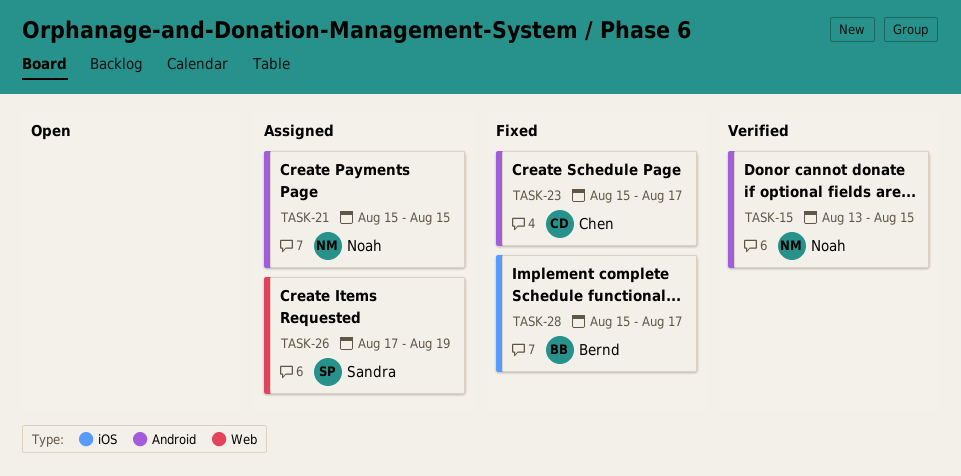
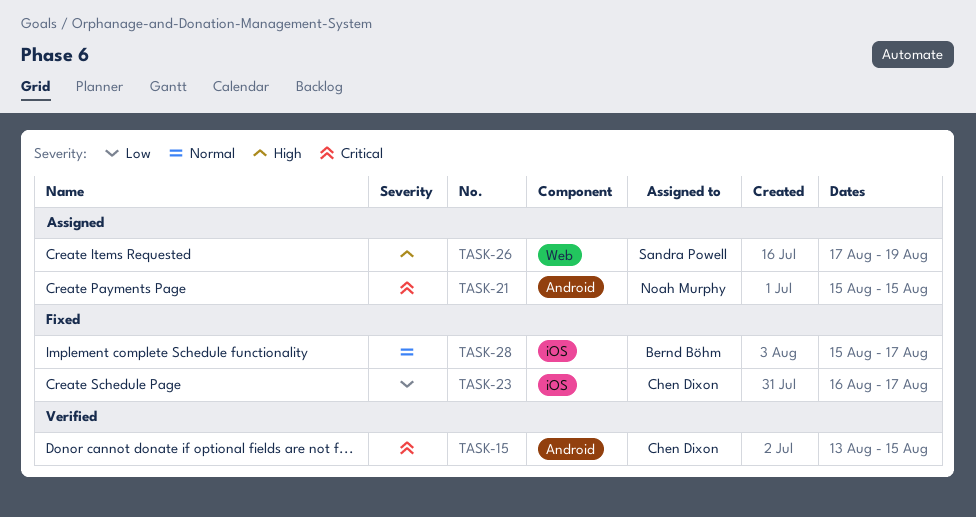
TASK-15, owner: Noah Murphy -> Chen Dixon
TASK-23, label: Android -> iOS
TASK-23, start: Aug 15 -> Aug 16

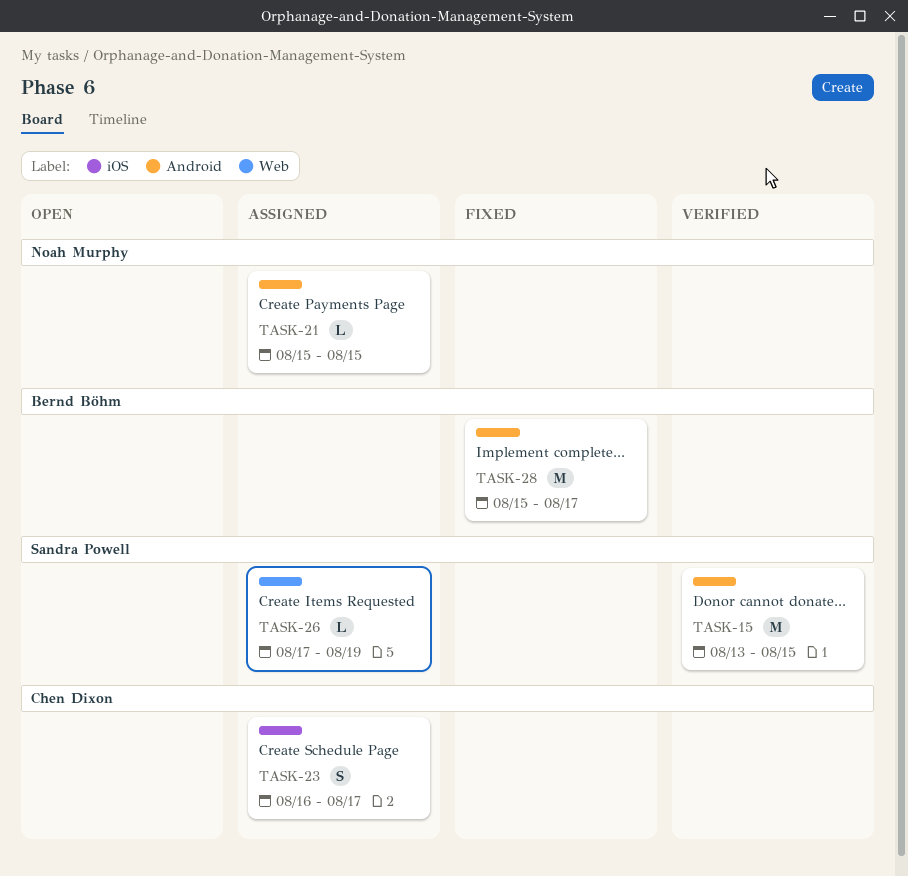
TASK-15, owner: Chen Dixon -> Sandra Powell
TASK-23, status: Fixed -> Assigned
TASK-28, label: iOS -> Android

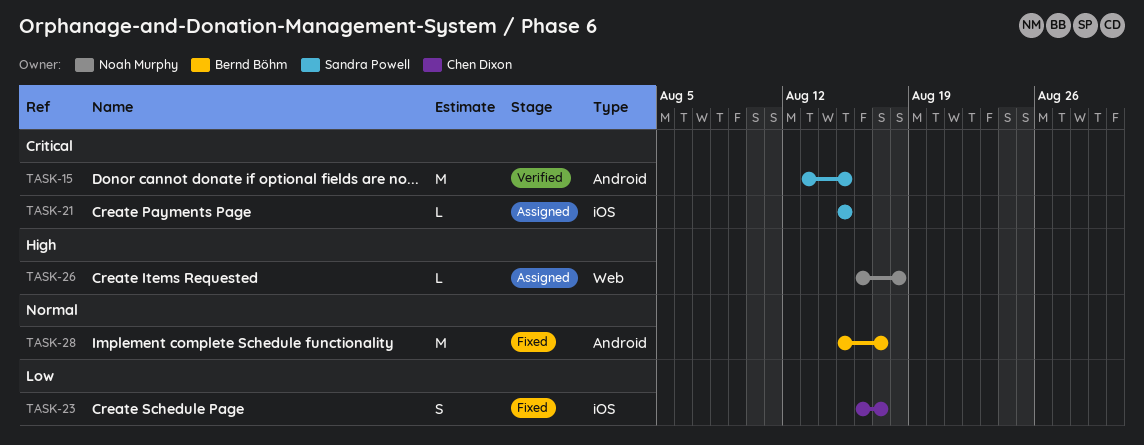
TASK-21, owner: Noah Murphy -> Sandra Powell
TASK-21, label: Android -> iOS
TASK-23, status: Assigned -> Fixed
TASK-26, owner: Sandra Powell -> Noah Murphy
TASK-26, start: Aug 17 -> Aug 16
TASK-26, due: Aug 19 -> Aug 18

